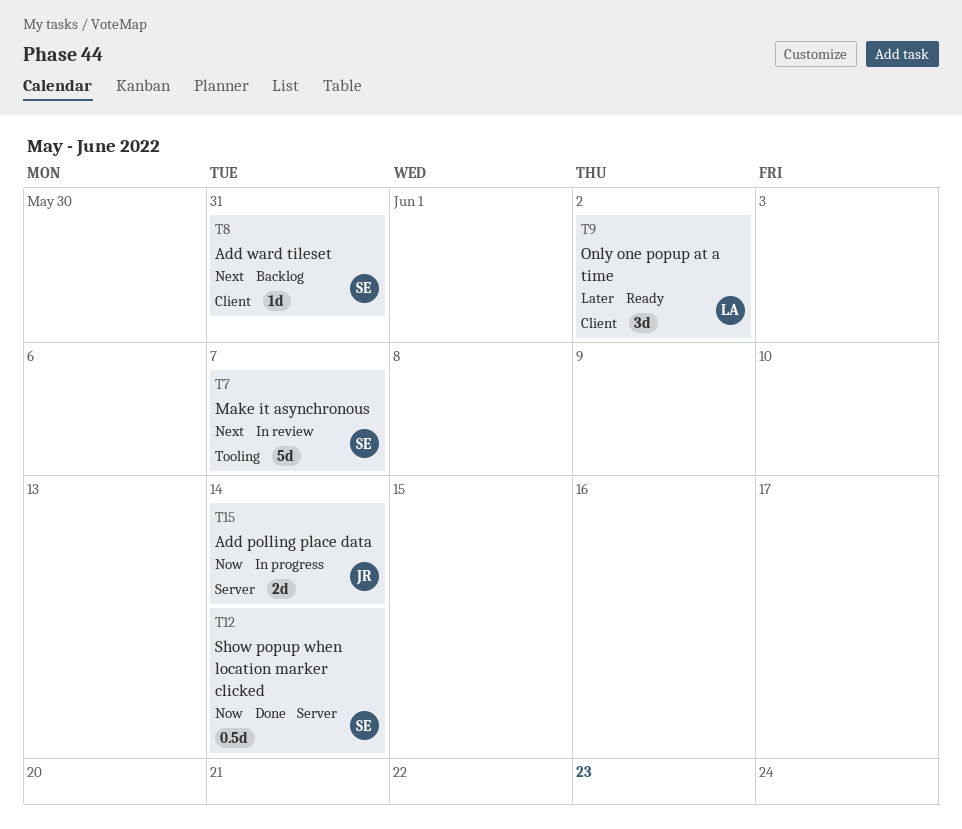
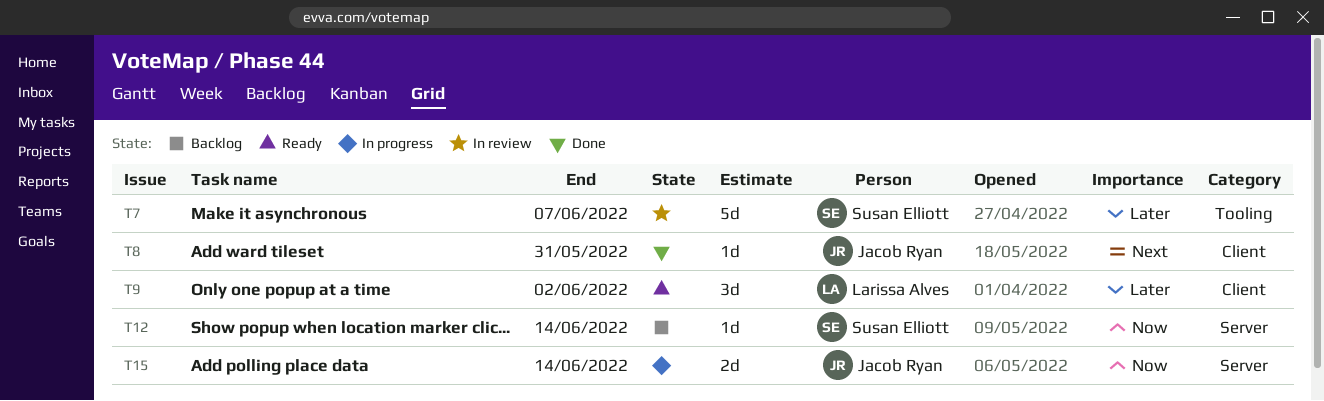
T7, priority: Next -> Later
T8, status: Backlog -> Done
T8, owner: Susan Elliott -> Jacob Ryan
T12, status: Done -> Backlog
T12, estimate: 0.5d -> 1d

